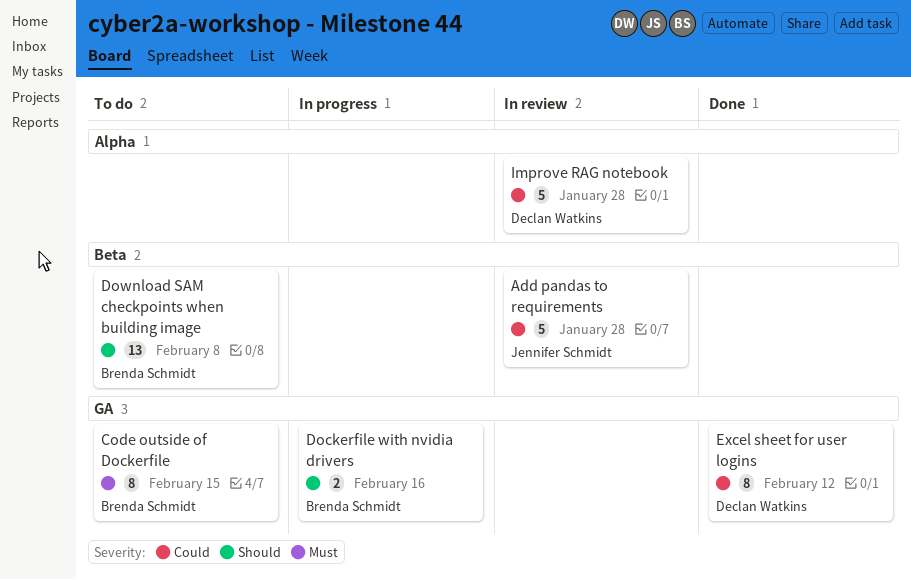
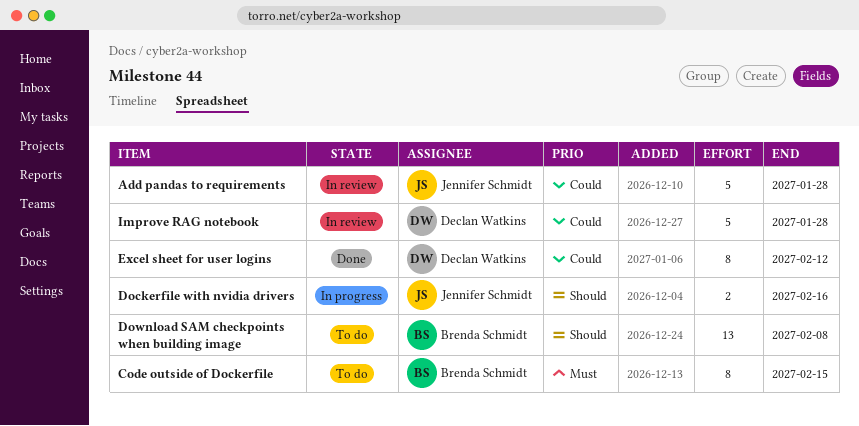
Dockerfile with nvidia drivers, owner: Brenda Schmidt -> Jennifer Schmidt

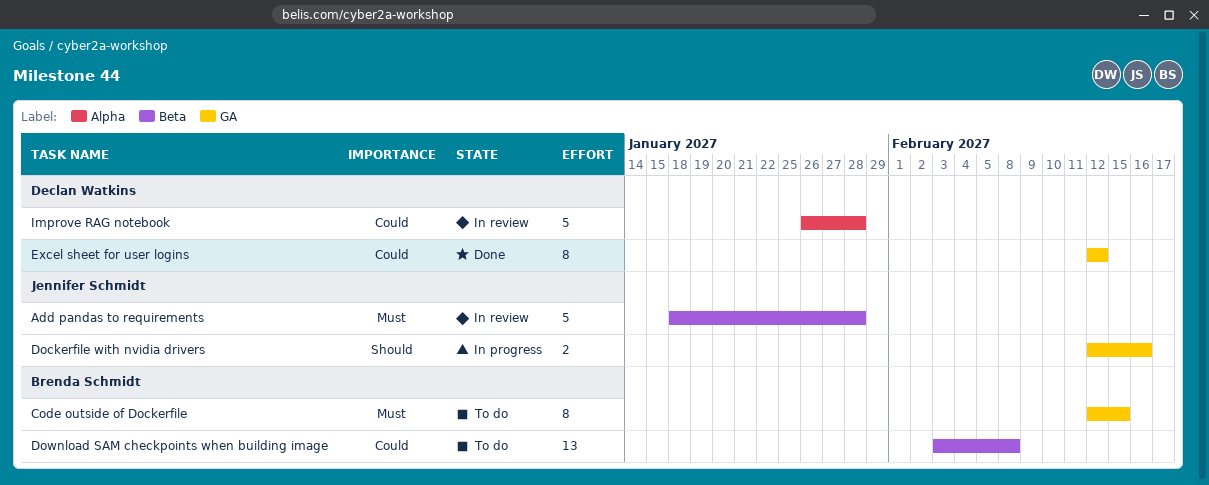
Add pandas to requirements, priority: Could -> Must
Download SAM checkpoints when building image, priority: Should -> Could

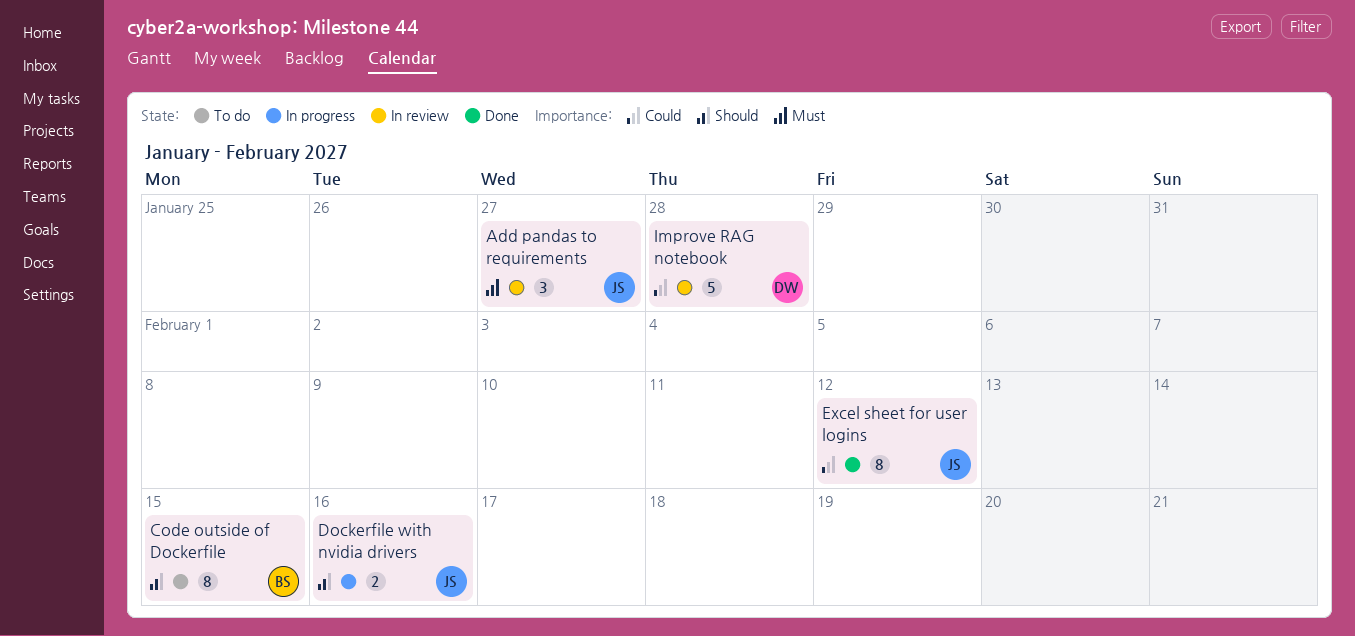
Add pandas to requirements, estimate: 5 -> 3
Add pandas to requirements, due: Jan 28 -> Jan 27
Code outside of Dockerfile, priority: Must -> Should
Download SAM checkpoints when building image: present -> none
Excel sheet for user logins, owner: Declan Watkins -> Jennifer Schmidt

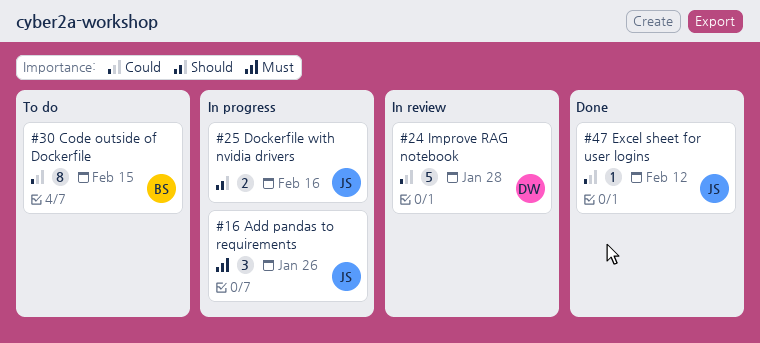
Add pandas to requirements, status: In review -> In progress
Add pandas to requirements, due: Jan 27 -> Jan 26
Code outside of Dockerfile, priority: Should -> Could
Excel sheet for user logins, estimate: 8 -> 1

